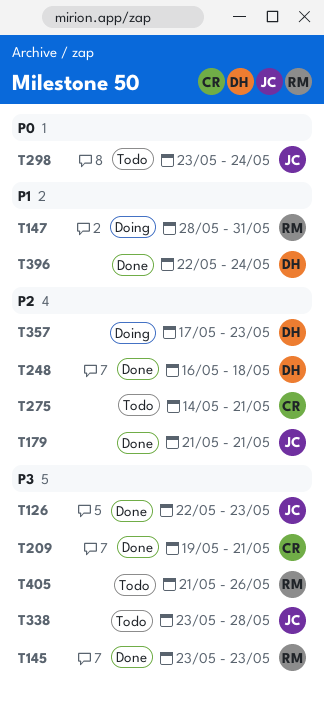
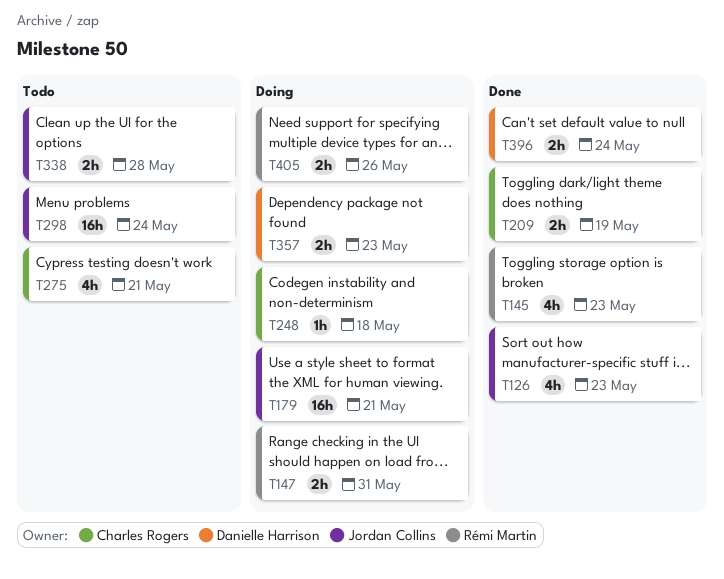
T179, status: Done -> Doing
T209, due: May 21 -> May 19
T248, status: Done -> Doing
T248, owner: Danielle Harrison -> Charles Rogers
T405, status: Todo -> Doing

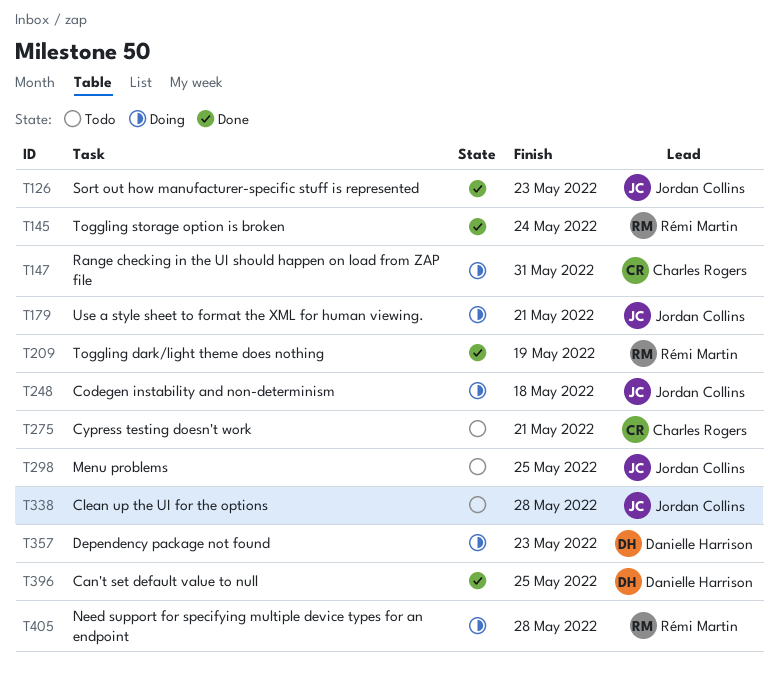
T145, due: May 23 -> May 24
T147, owner: Rémi Martin -> Charles Rogers
T209, owner: Charles Rogers -> Rémi Martin
T248, owner: Charles Rogers -> Jordan Collins
T298, due: May 24 -> May 25
T396, due: May 24 -> May 25
T405, due: May 26 -> May 28

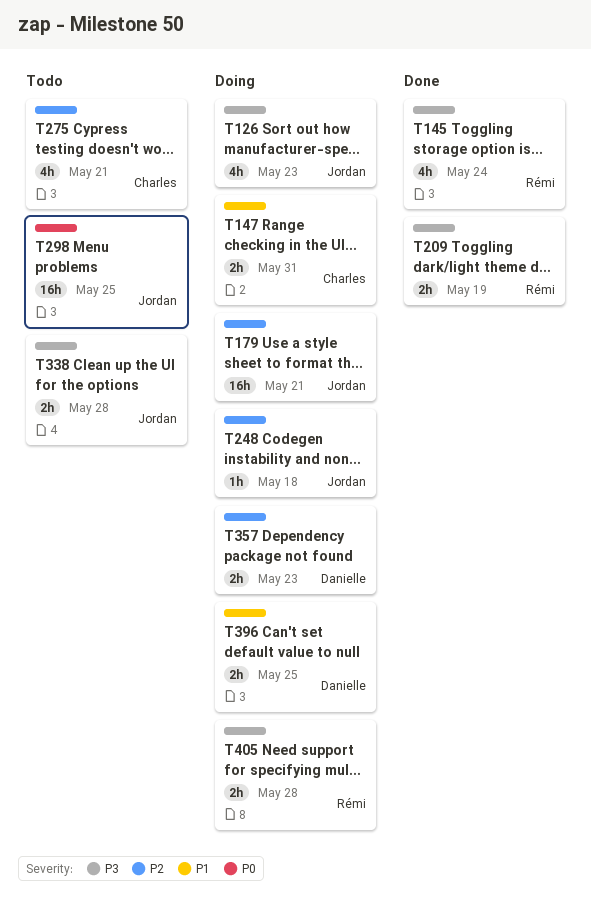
T126, status: Done -> Doing
T396, status: Done -> Doing

